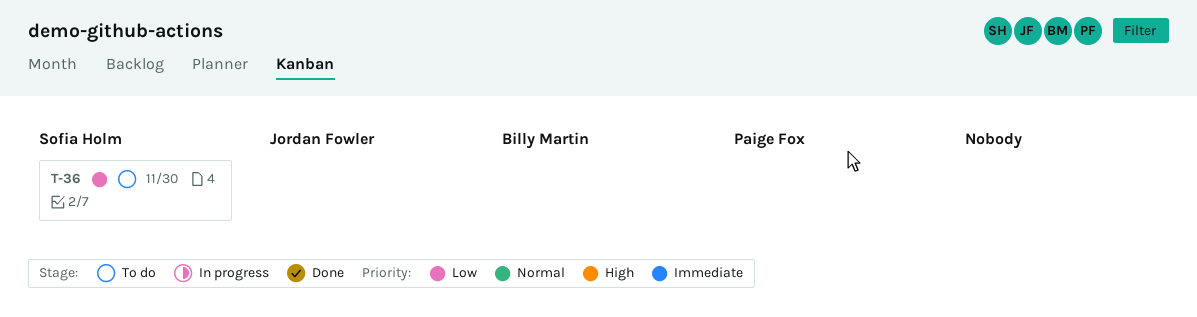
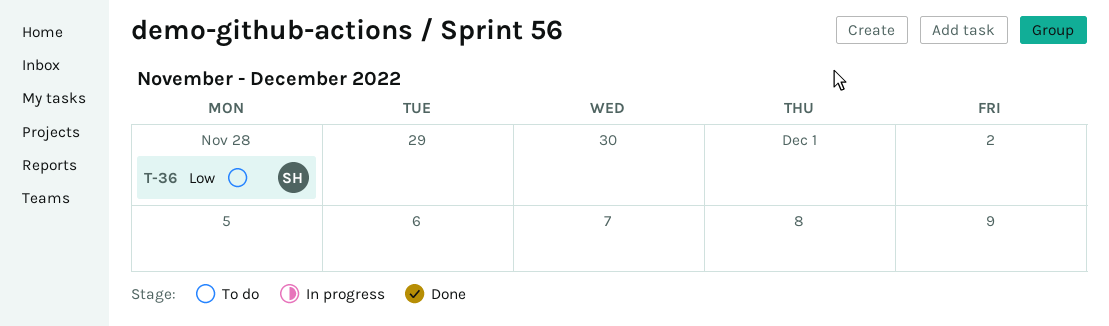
T-36, due: Nov 30 -> Nov 28

